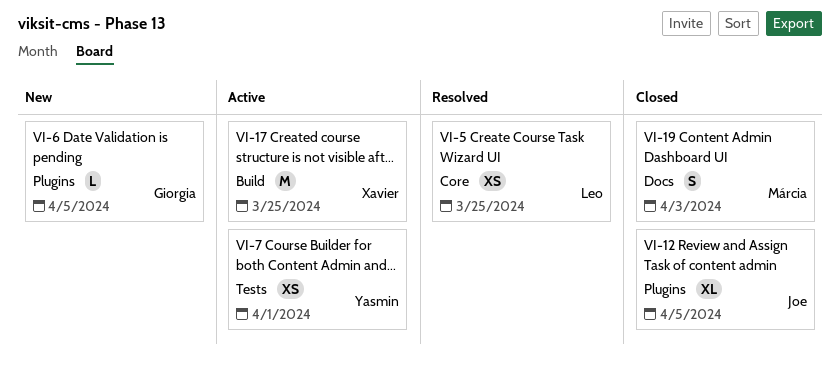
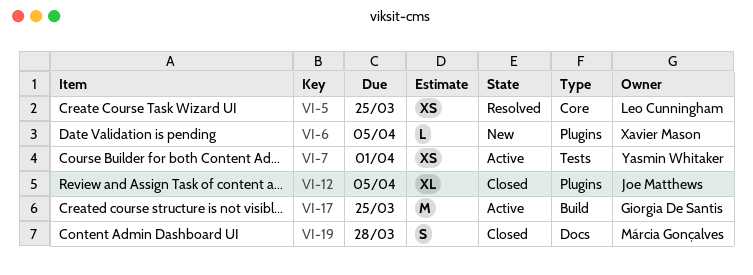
VI-6, owner: Giorgia De Santis -> Xavier Mason
VI-17, owner: Xavier Mason -> Giorgia De Santis
VI-19, due: Apr 3 -> Mar 28

